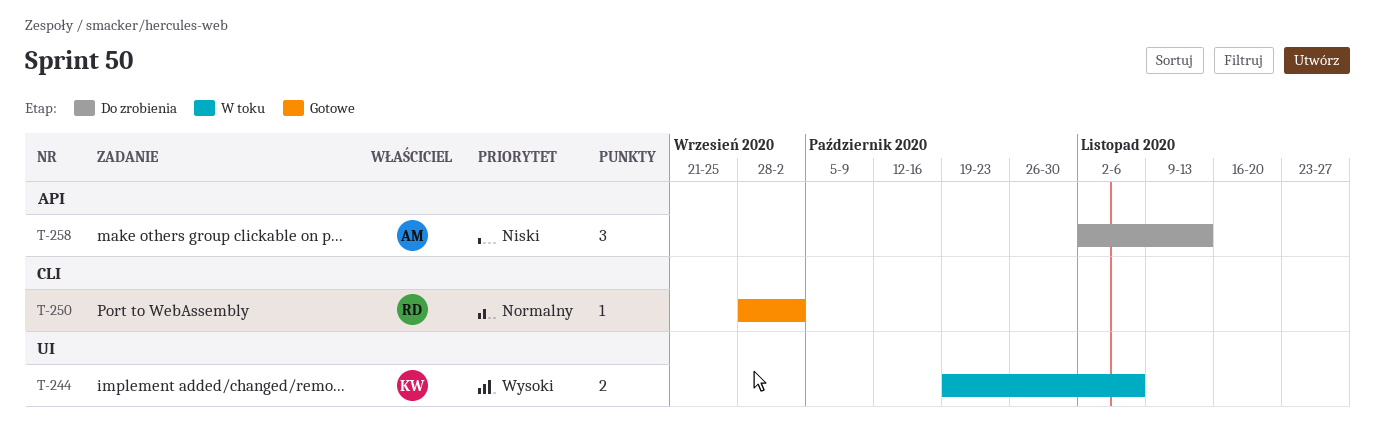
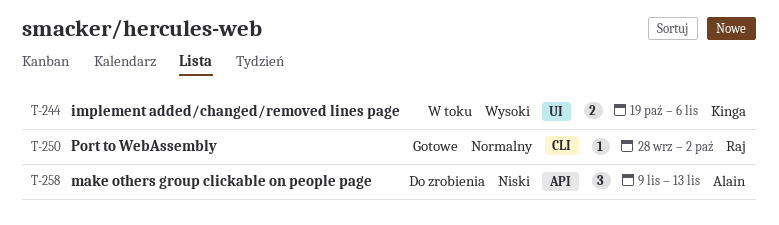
T-258, start: Nov 2 -> Nov 9

